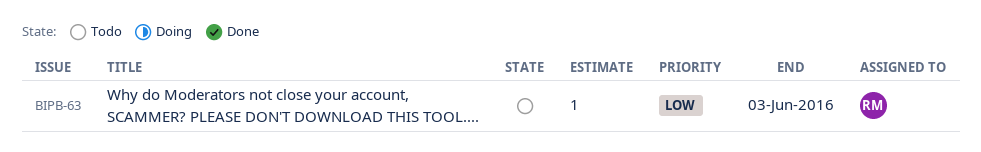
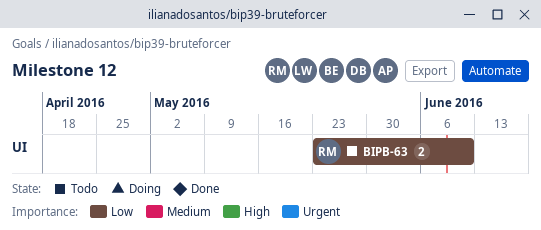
BIPB-63, estimate: 1 -> 2
BIPB-63, due: Jun 3 -> Jun 10

